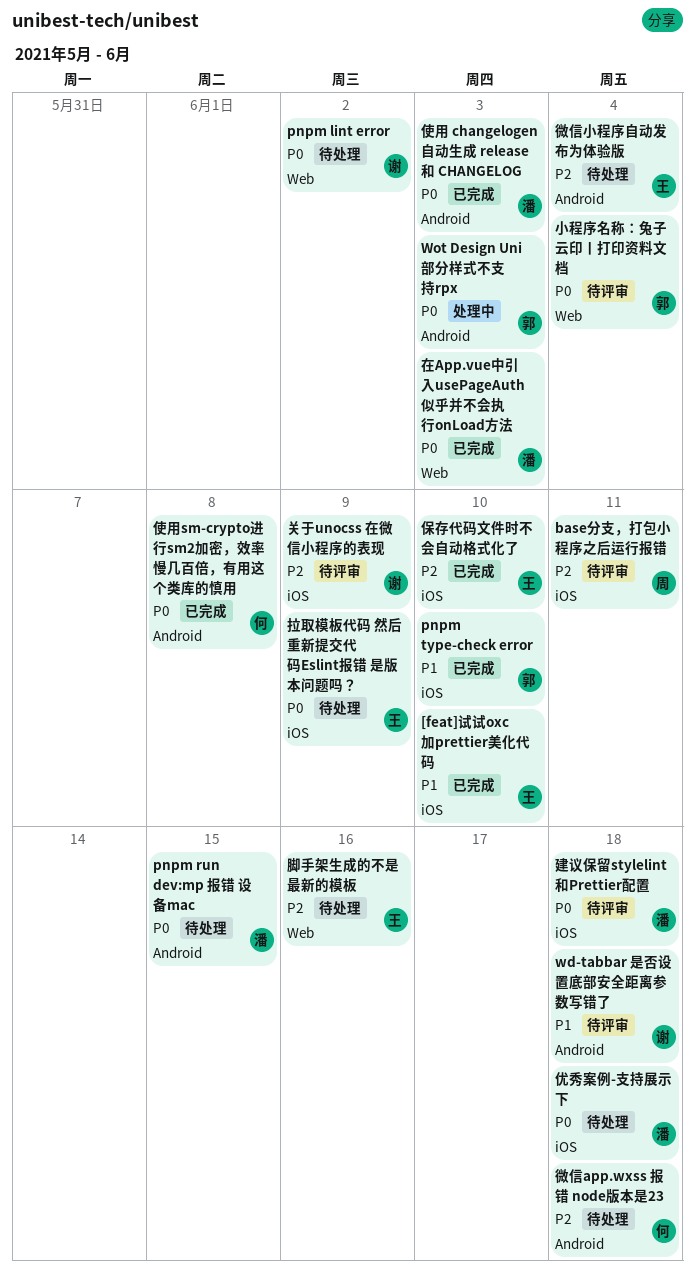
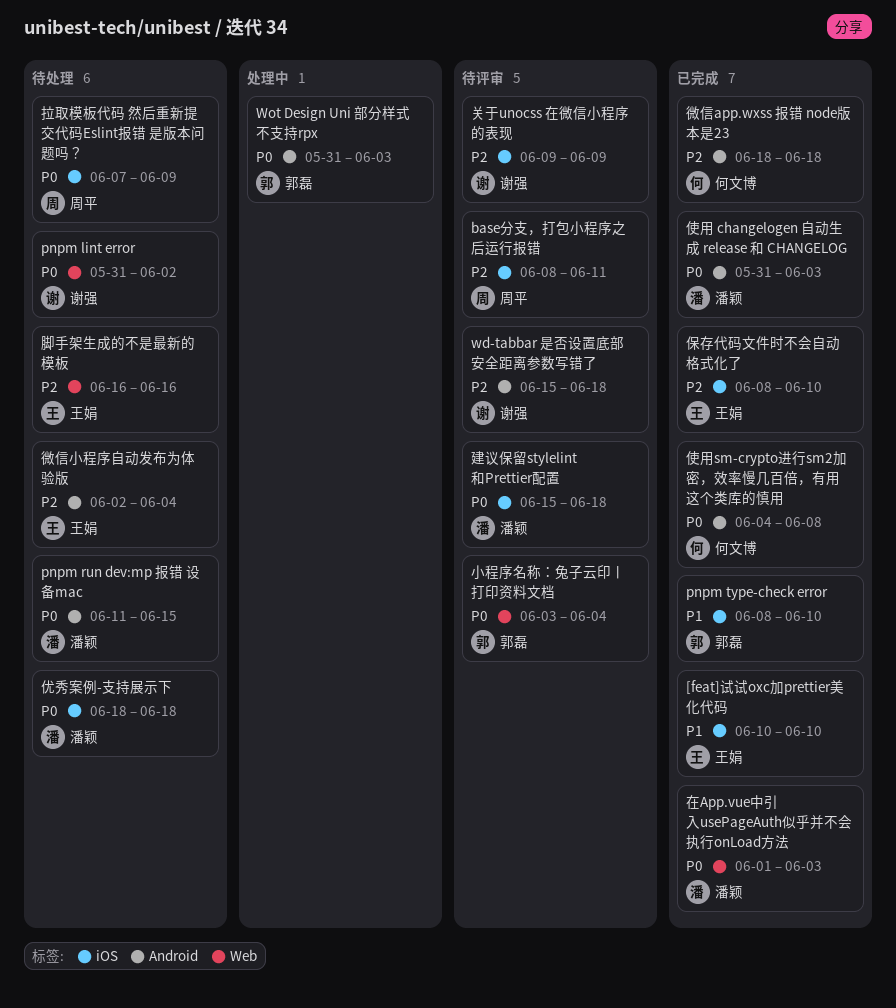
wd-tabbar 是否设置底部安全距离参数写错了, priority: P1 -> P2
微信app.wxss 报错 node版本是23, status: 待处理 -> 已完成
拉取模板代码 然后重新提交代码Eslint报错 是版本问题吗？, owner: 王娟 -> 周平

